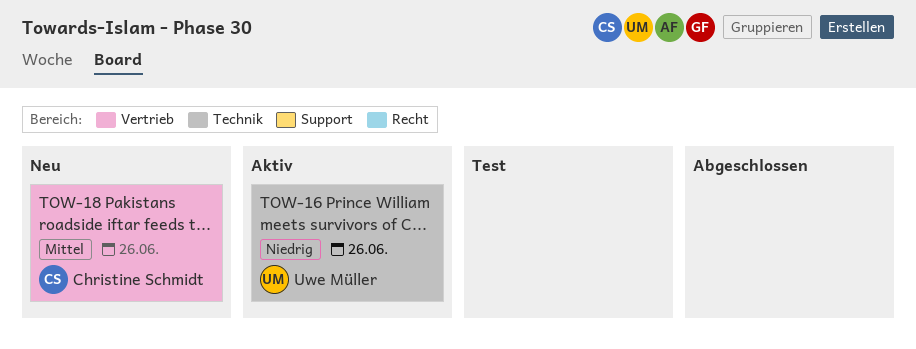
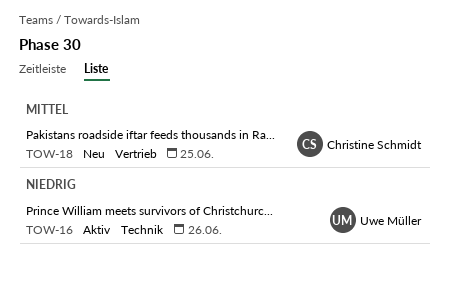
TOW-18, due: Jun 26 -> Jun 25

